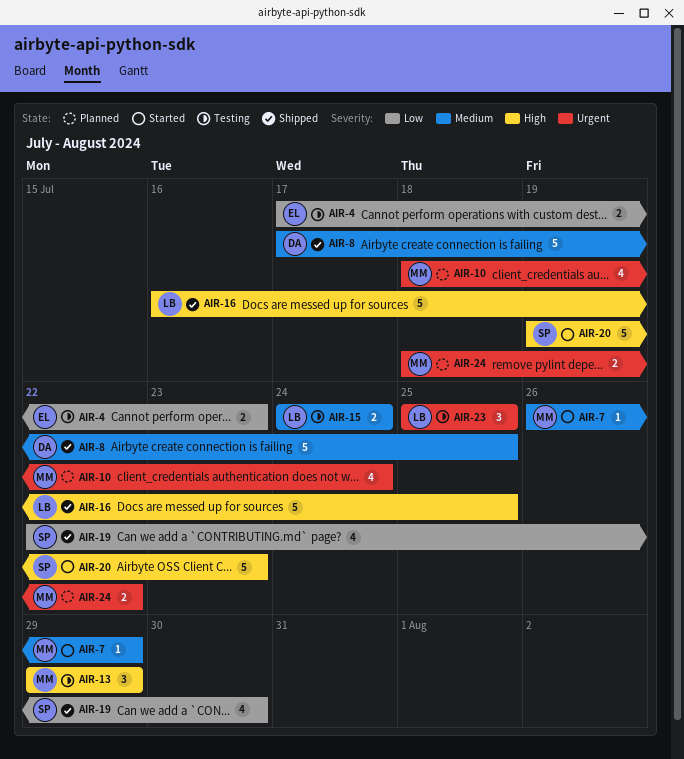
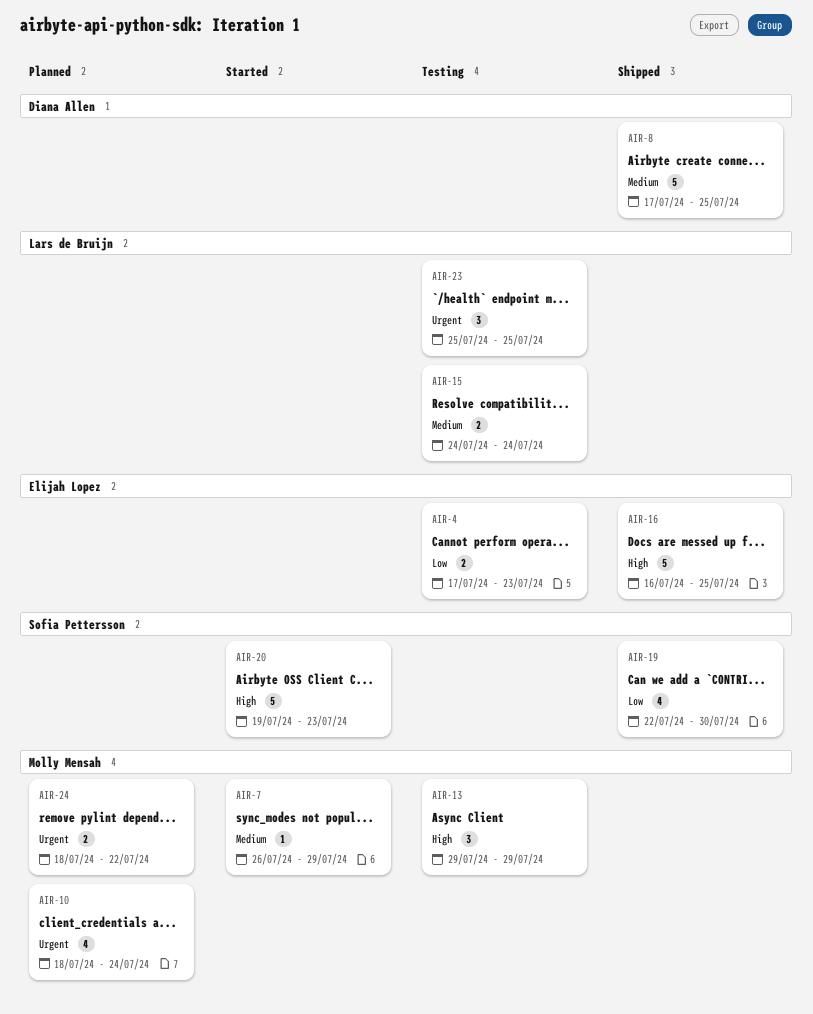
AIR-16, owner: Lars de Bruijn -> Elijah Lopez

